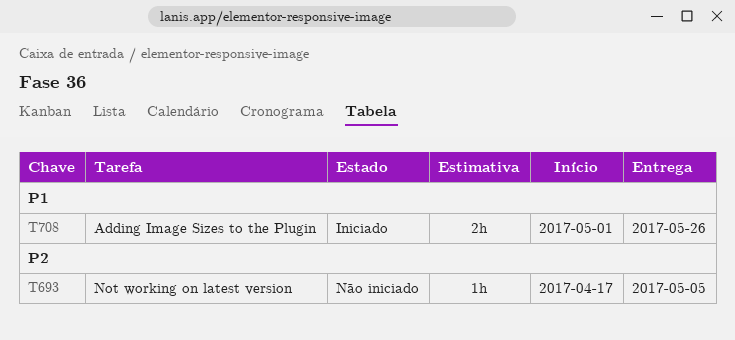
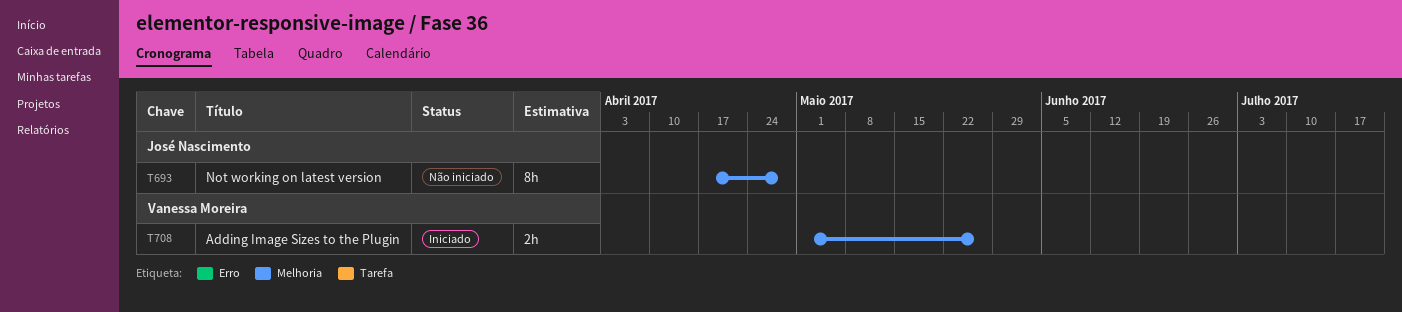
T693, estimate: 1h -> 8h
T693, due: May 5 -> Apr 28

